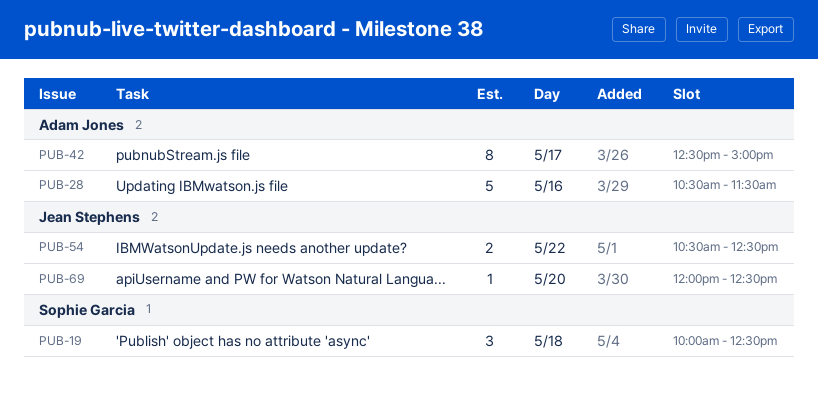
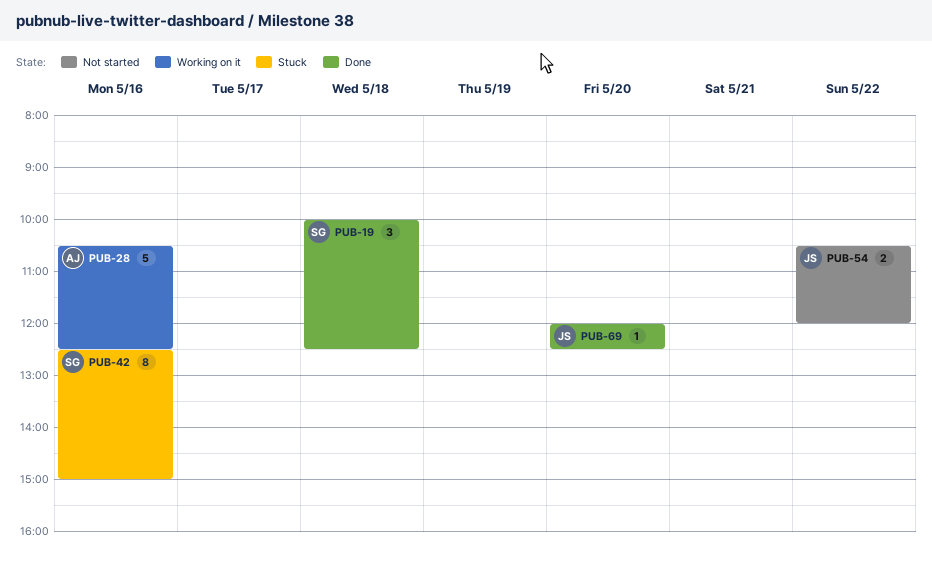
PUB-28, ends: 11:30 -> 12:30
PUB-42, owner: Adam Jones -> Sophie Garcia
PUB-42, day: May 17 -> May 16
PUB-54, ends: 12:30 -> 12:00

